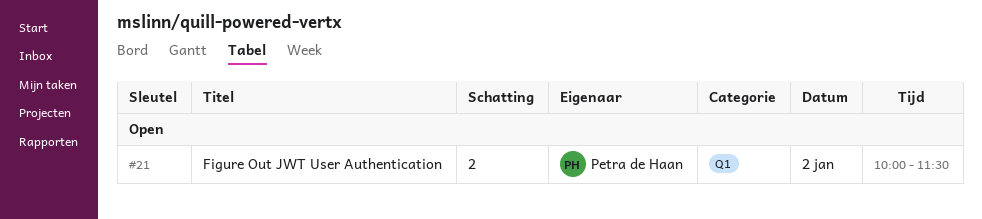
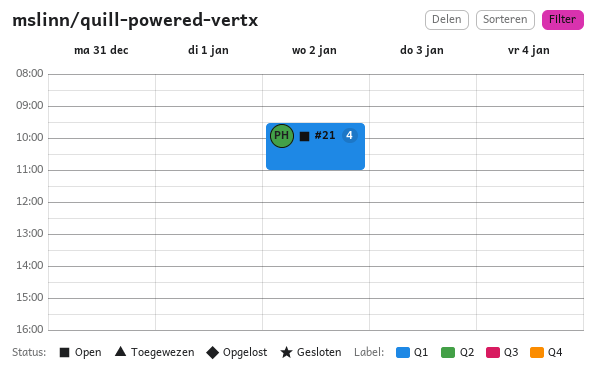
#21, estimate: 2 -> 4
#21, begins: 10:00 -> 09:30
#21, ends: 11:30 -> 11:00

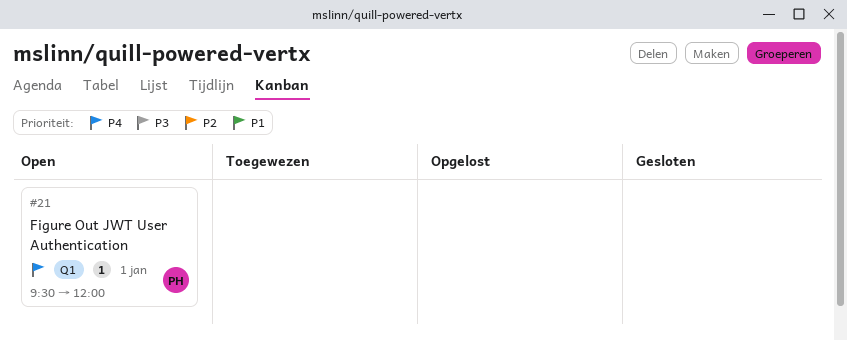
#21, estimate: 4 -> 1
#21, day: Jan 2 -> Jan 1
#21, ends: 11:00 -> 12:00

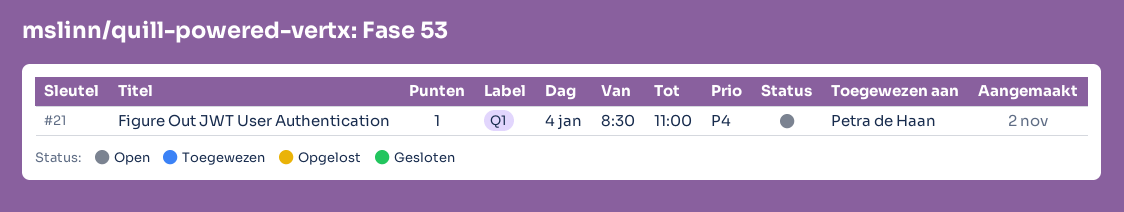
#21, day: Jan 1 -> Jan 4
#21, begins: 09:30 -> 08:30
#21, ends: 12:00 -> 11:00

